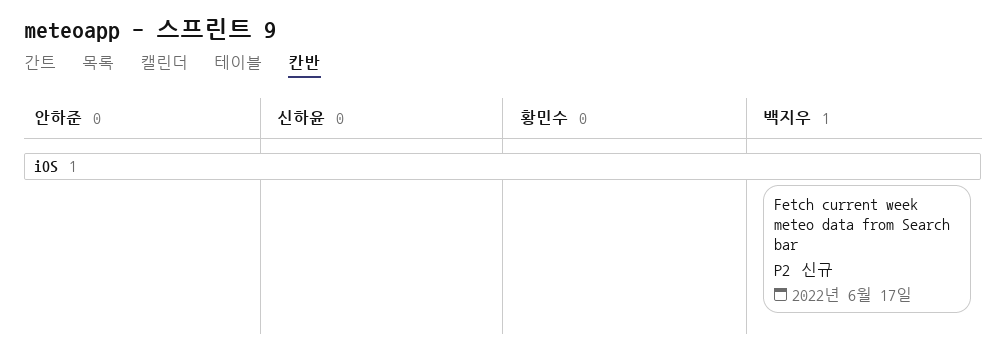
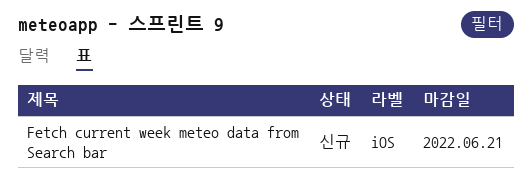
Fetch current week meteo data from Search bar, due: Jun 17 -> Jun 21

